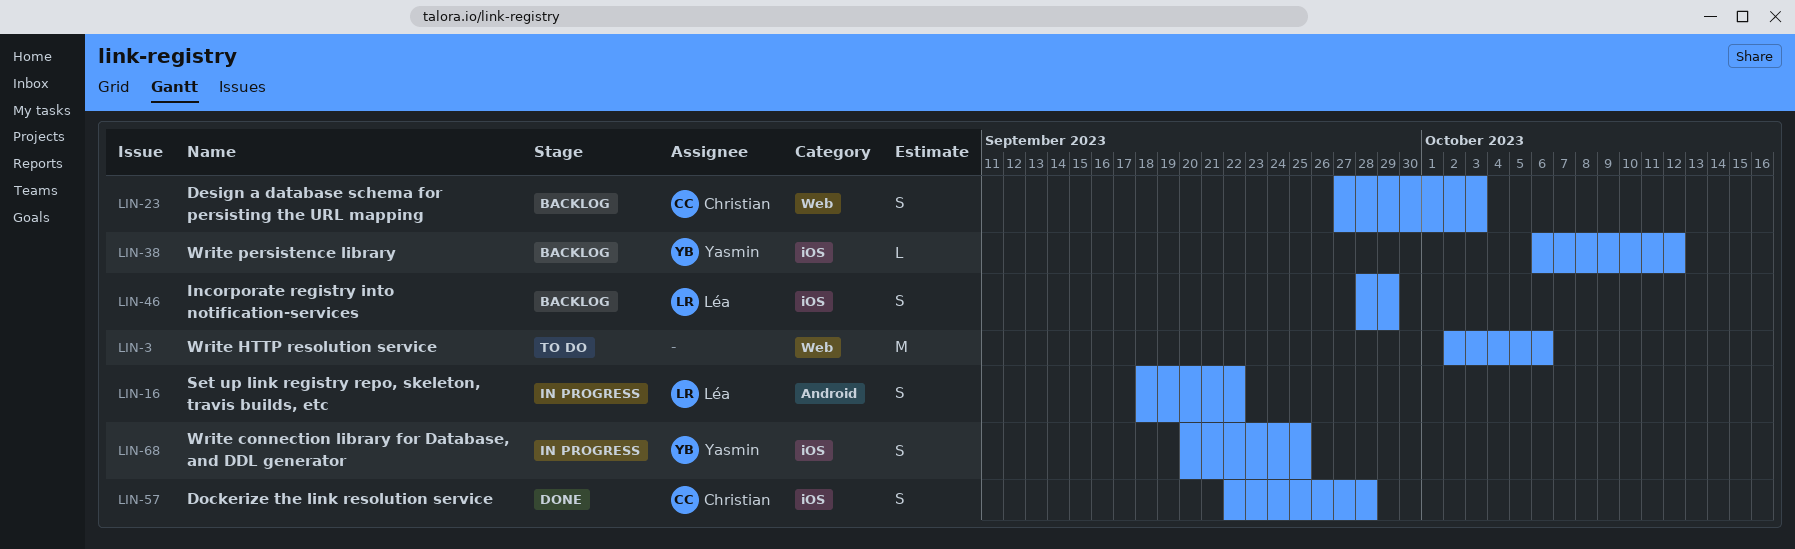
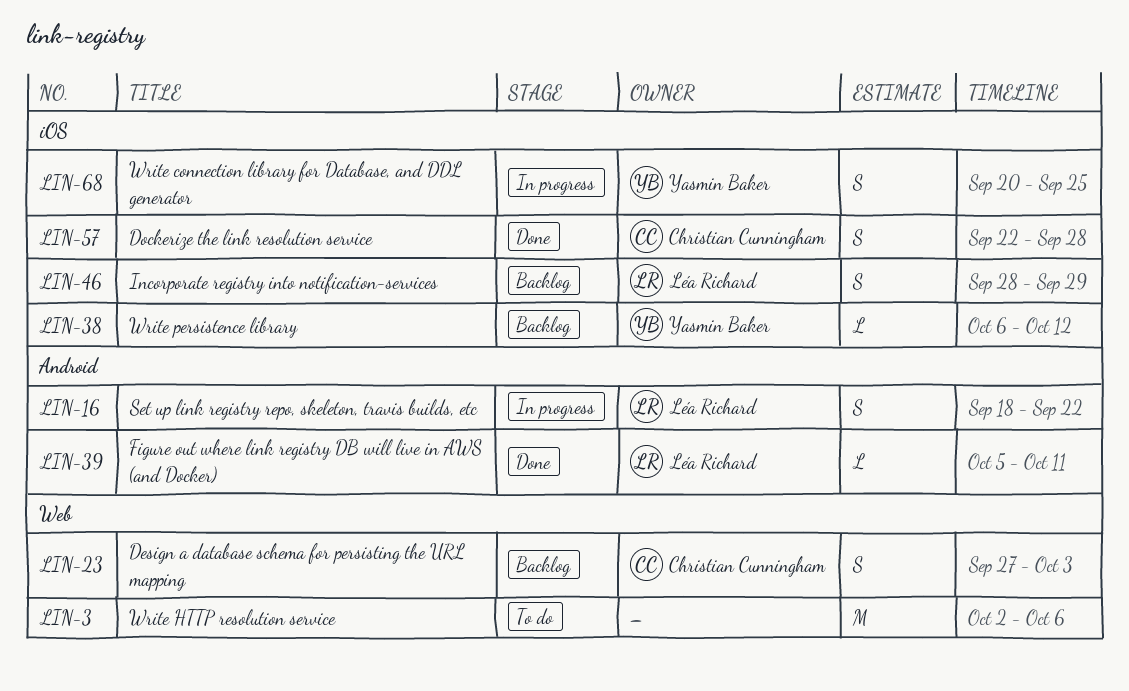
LIN-39: none -> present

